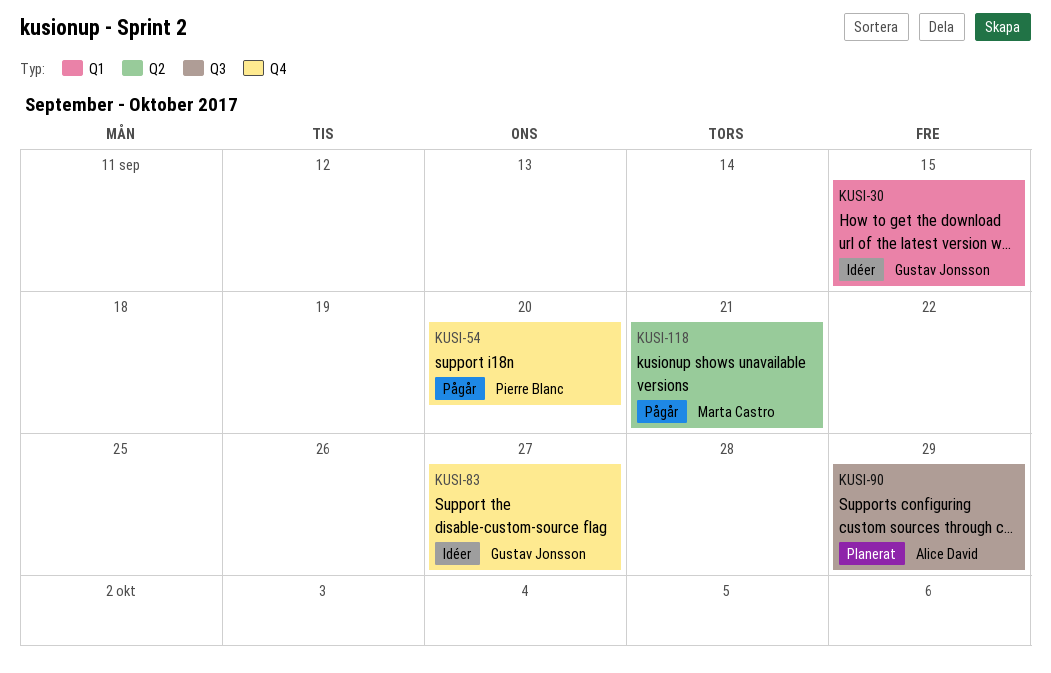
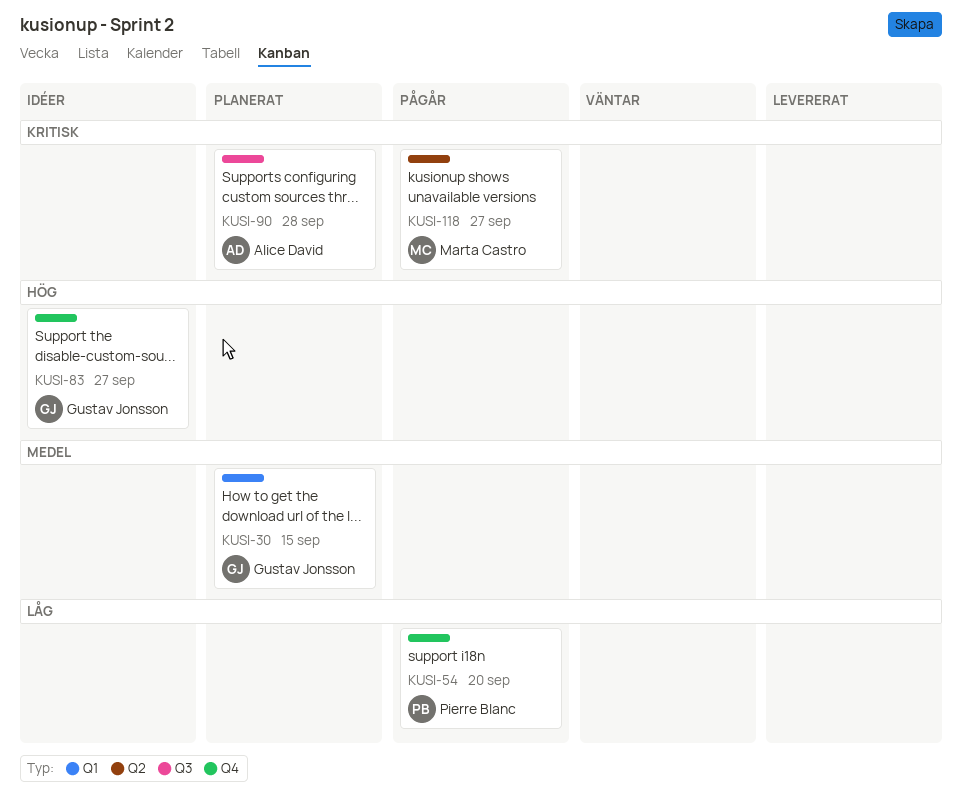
KUSI-30, status: Idéer -> Planerat
KUSI-90, due: Sep 29 -> Sep 28
KUSI-118, due: Sep 21 -> Sep 27

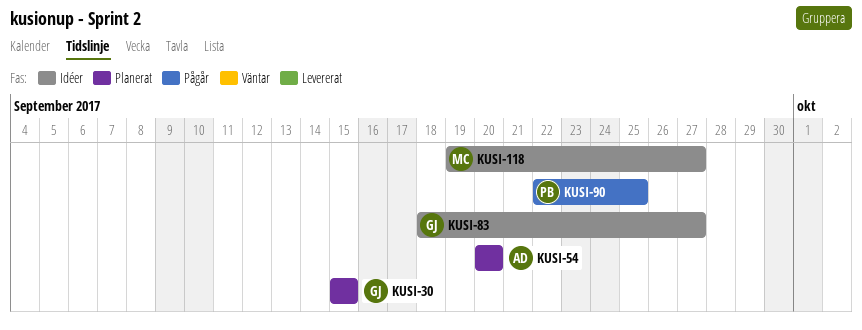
KUSI-54, status: Pågår -> Planerat
KUSI-54, owner: Pierre Blanc -> Alice David
KUSI-90, status: Planerat -> Pågår
KUSI-90, owner: Alice David -> Pierre Blanc
KUSI-90, due: Sep 28 -> Sep 25
KUSI-118, status: Pågår -> Idéer

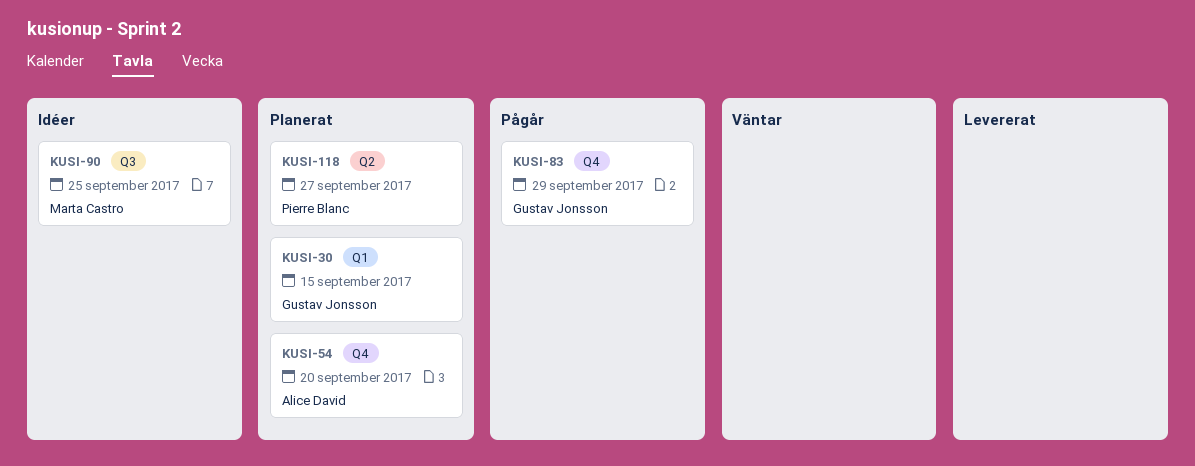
KUSI-83, status: Idéer -> Pågår
KUSI-83, due: Sep 27 -> Sep 29
KUSI-90, status: Pågår -> Idéer
KUSI-90, owner: Pierre Blanc -> Marta Castro
KUSI-118, status: Idéer -> Planerat
KUSI-118, owner: Marta Castro -> Pierre Blanc

